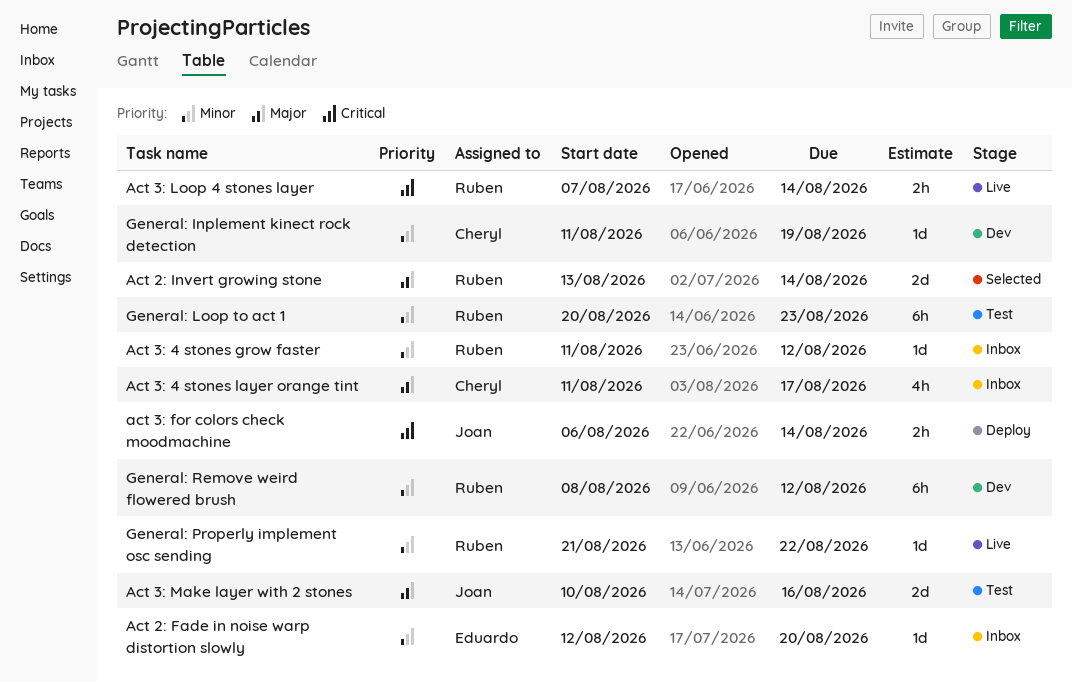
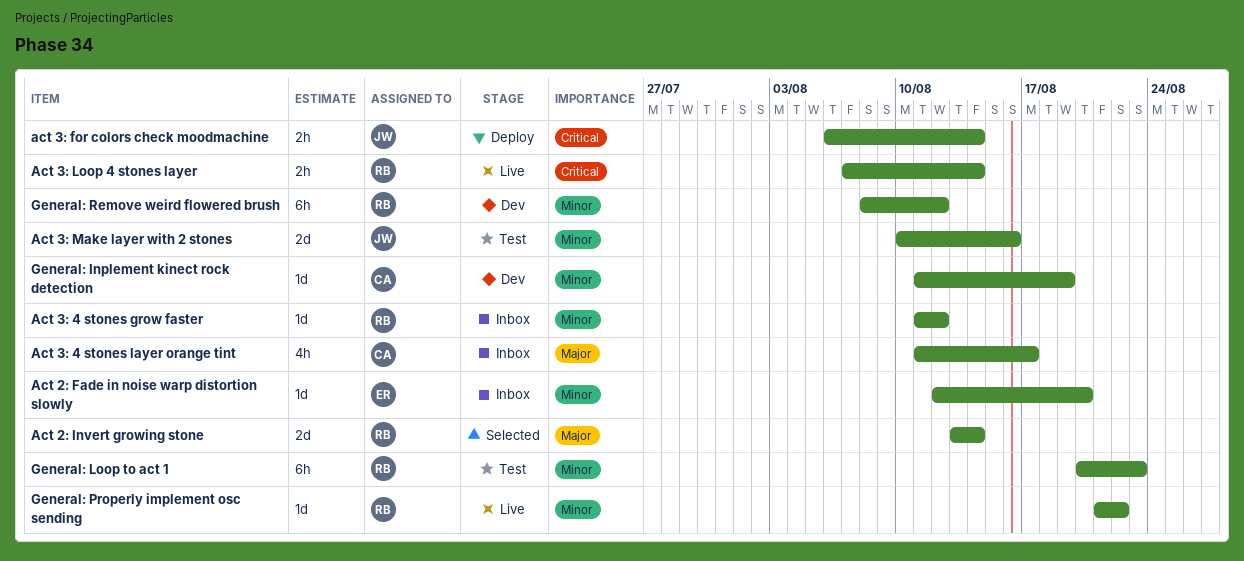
Act 3: Make layer with 2 stones, priority: Major -> Minor

